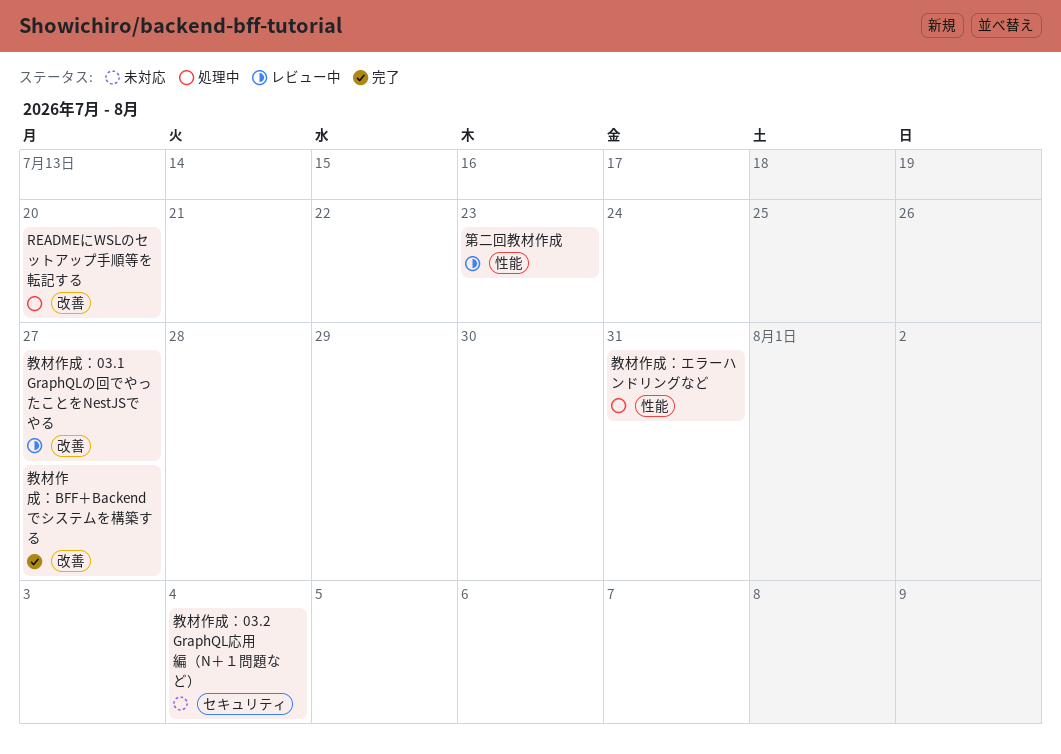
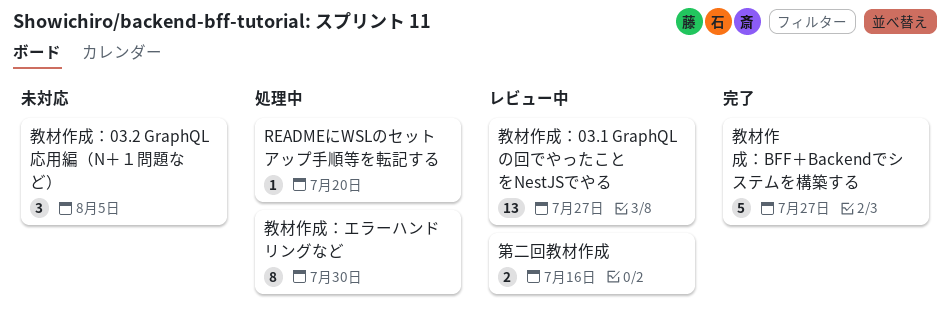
教材作成：03.2 GraphQL応用編（N＋１問題など）, due: Aug 4 -> Aug 5
教材作成：エラーハンドリングなど, due: Jul 31 -> Jul 30
第二回教材作成, due: Jul 23 -> Jul 16

